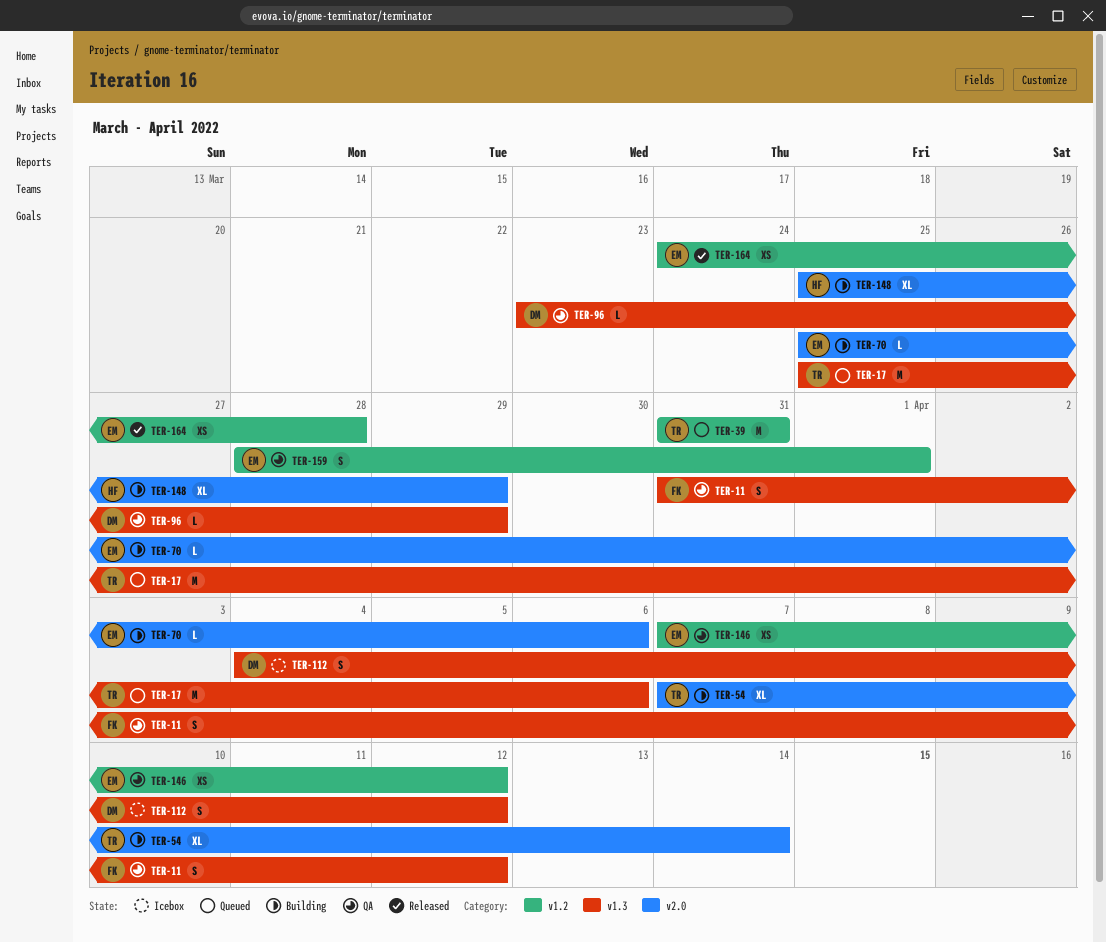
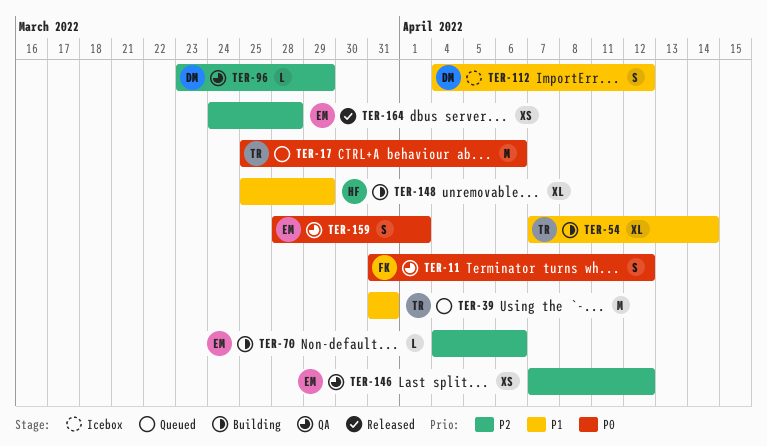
TER-70, start: Mar 25 -> Apr 4

